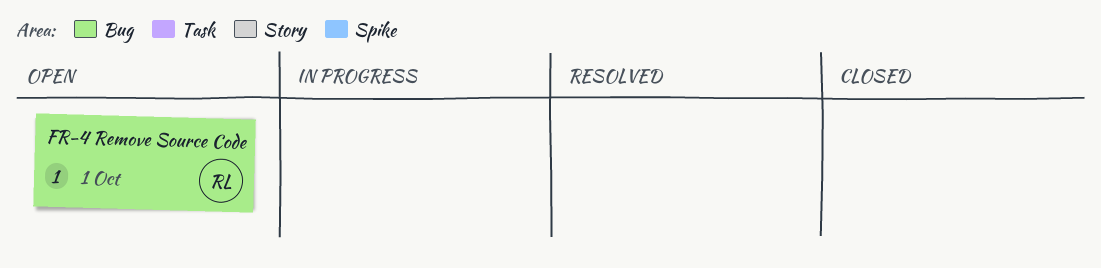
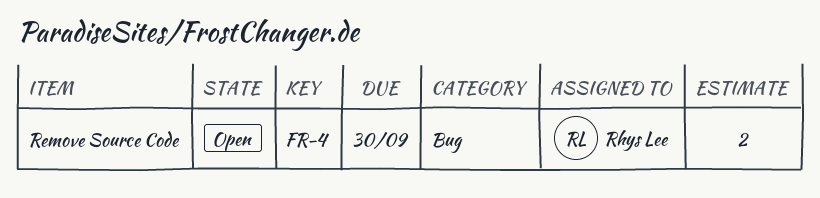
FR-4, estimate: 1 -> 2
FR-4, due: Oct 1 -> Sep 30

